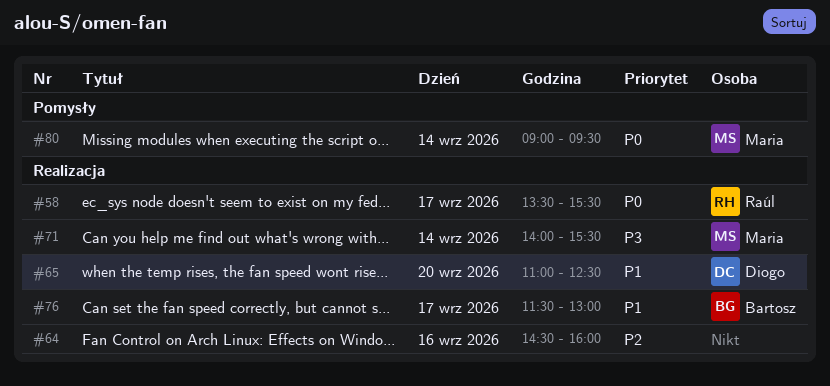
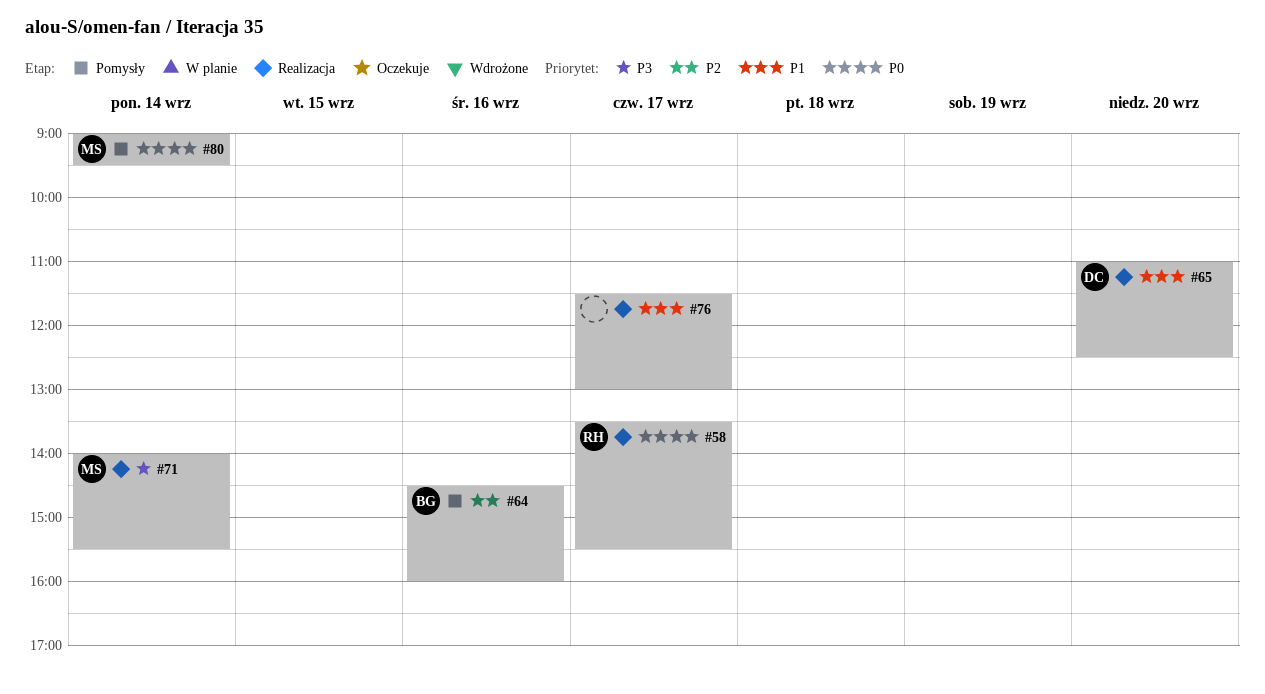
#64, status: Realizacja -> Pomysły
#64, owner: none -> Bartosz
#76, owner: Bartosz -> none

